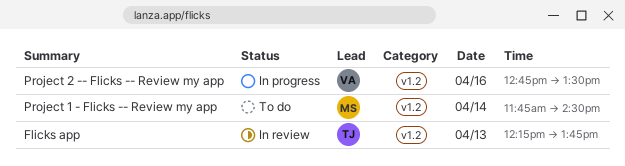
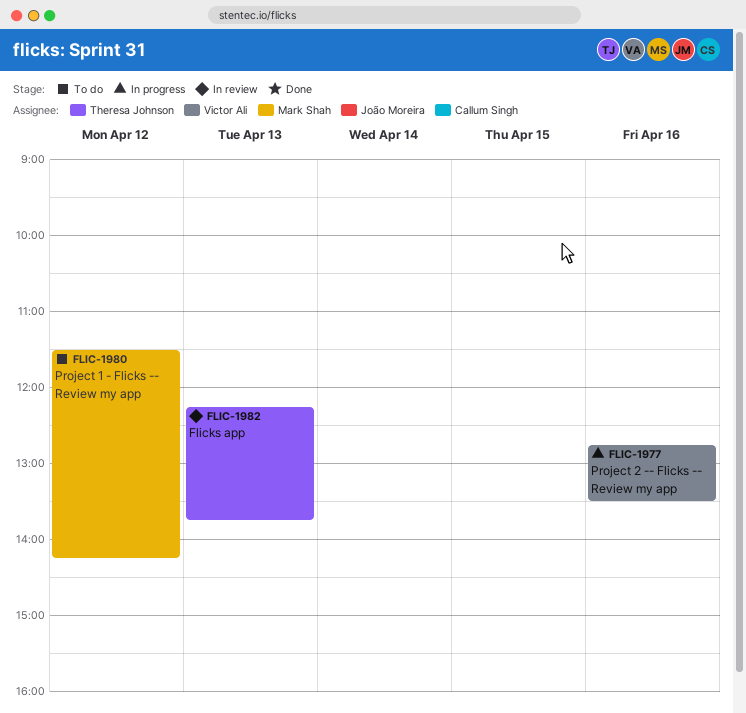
Project 1 - Flicks -- Review my app, day: Apr 14 -> Apr 12
Project 1 - Flicks -- Review my app, begins: 11:45 -> 11:30
Project 1 - Flicks -- Review my app, ends: 14:30 -> 14:15

